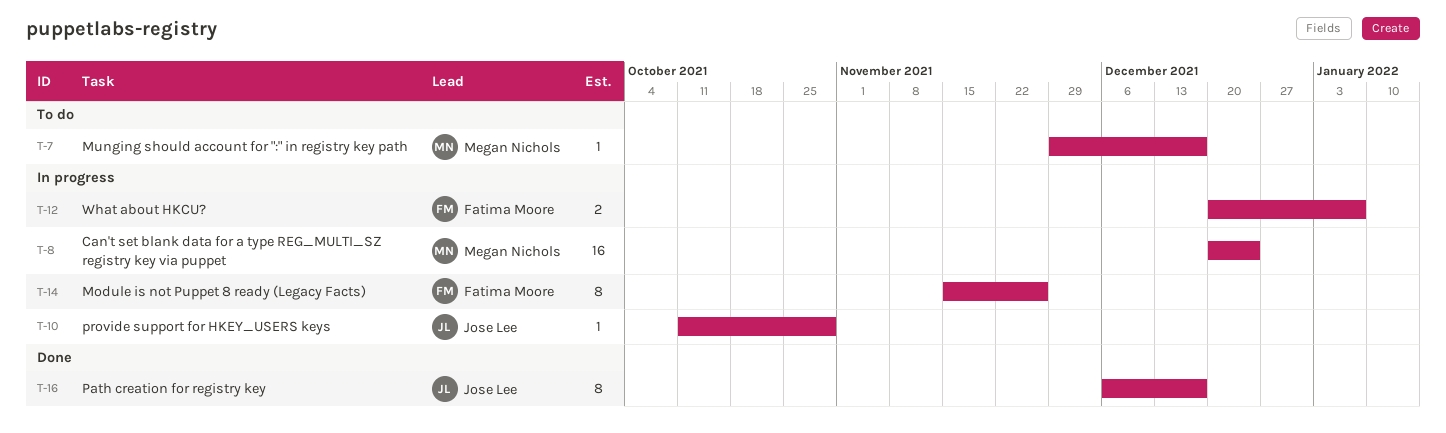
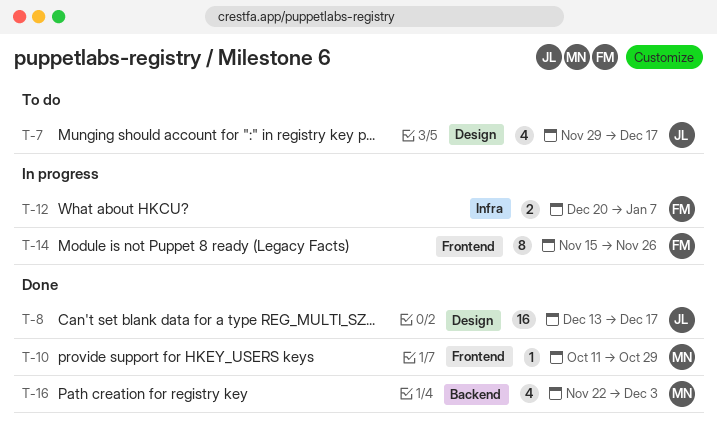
T-7, owner: Megan Nichols -> Jose Lee
T-7, estimate: 1 -> 4
T-8, status: In progress -> Done
T-8, owner: Megan Nichols -> Jose Lee
T-8, start: Dec 20 -> Dec 13
T-8, due: Dec 24 -> Dec 17
T-10, status: In progress -> Done
T-10, owner: Jose Lee -> Megan Nichols
T-16, owner: Jose Lee -> Megan Nichols
T-16, estimate: 8 -> 4
T-16, start: Dec 6 -> Nov 22
T-16, due: Dec 17 -> Dec 3

